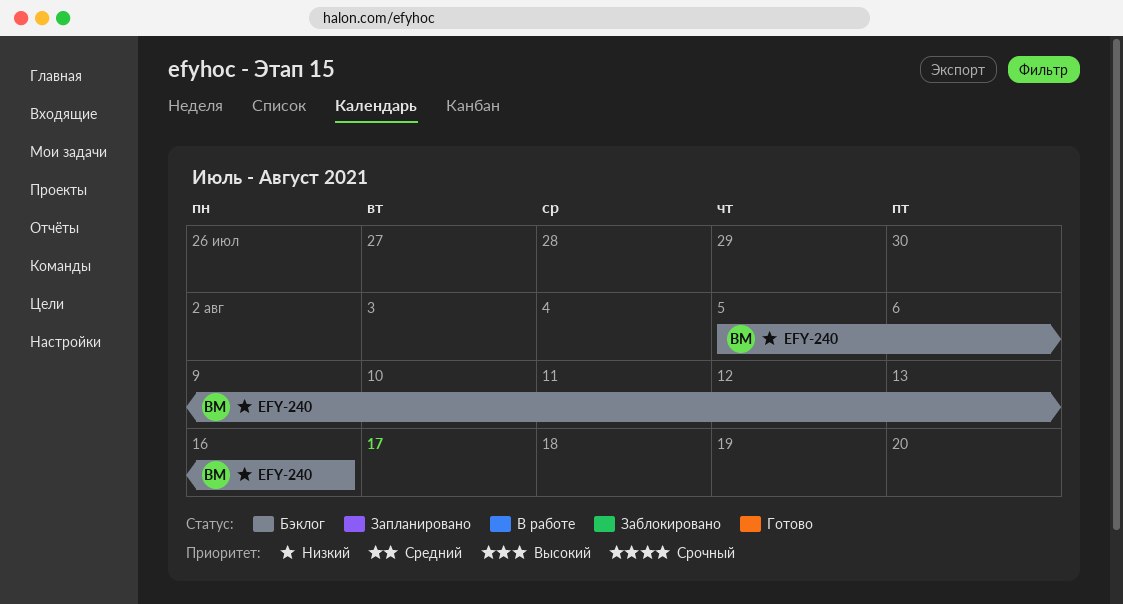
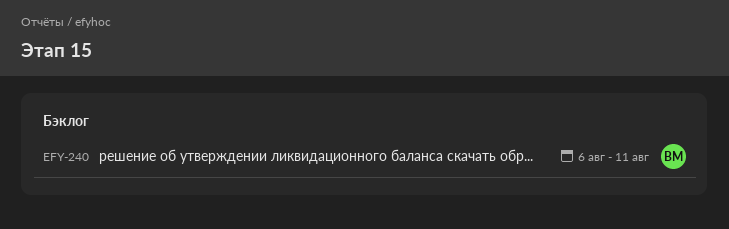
EFY-240, start: Aug 5 -> Aug 6
EFY-240, due: Aug 16 -> Aug 11

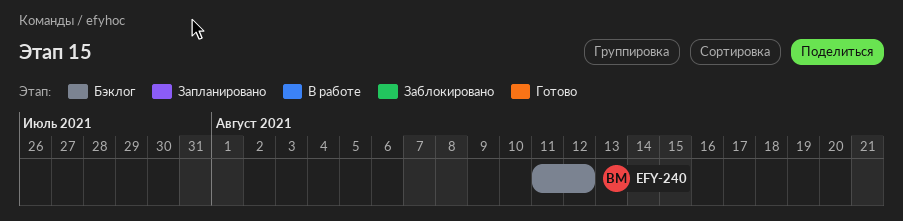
EFY-240, start: Aug 6 -> Aug 11
EFY-240, due: Aug 11 -> Aug 12

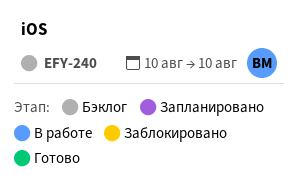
EFY-240, start: Aug 11 -> Aug 10
EFY-240, due: Aug 12 -> Aug 10

